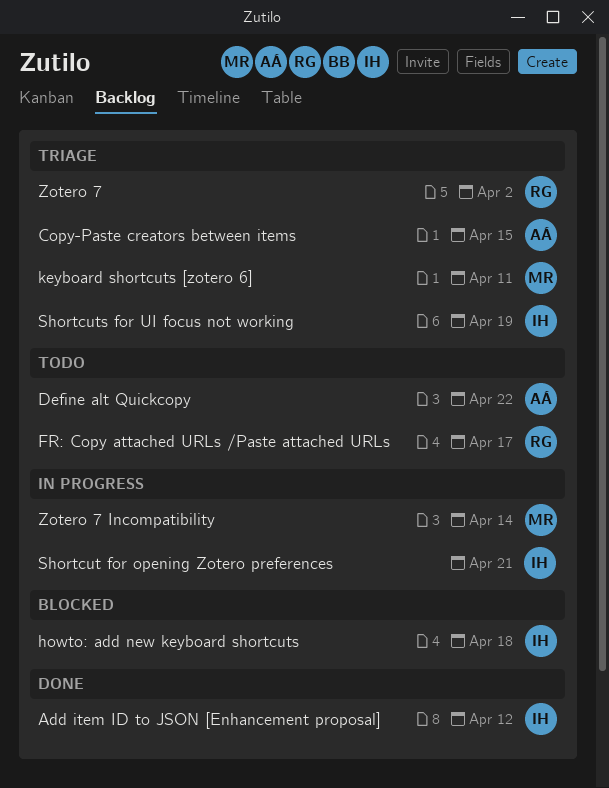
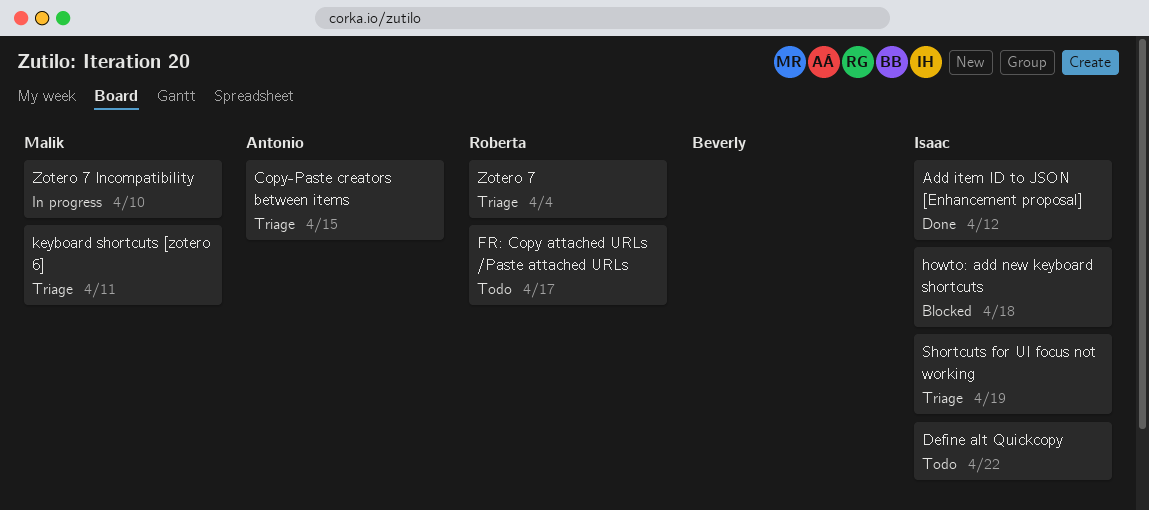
Define alt Quickcopy, owner: Antonio -> Isaac
Shortcut for opening Zotero preferences: present -> none
Zotero 7, due: Apr 2 -> Apr 4
Zotero 7 Incompatibility, due: Apr 14 -> Apr 10

